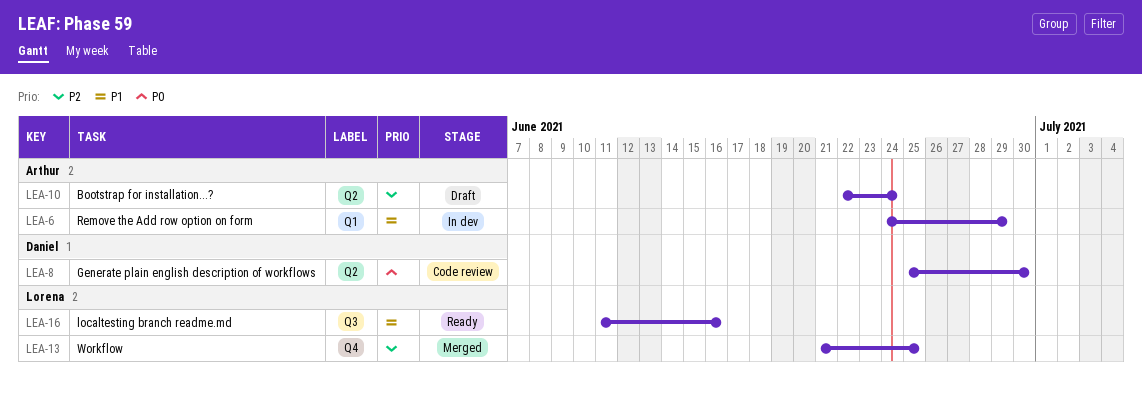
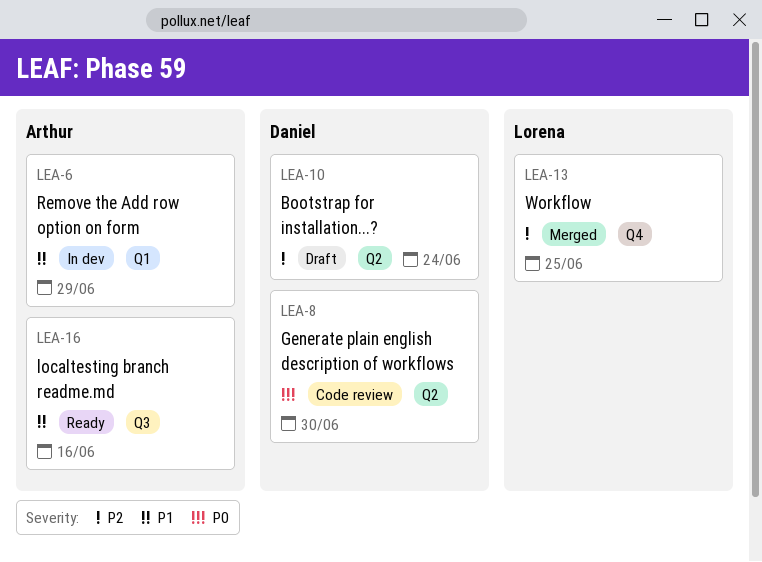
LEA-10, owner: Arthur -> Daniel
LEA-16, owner: Lorena -> Arthur

